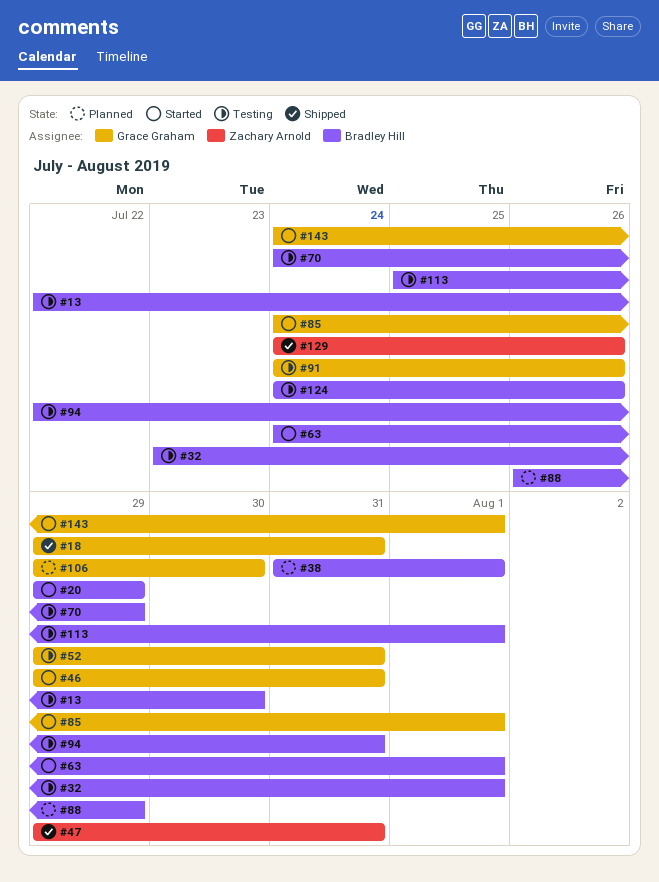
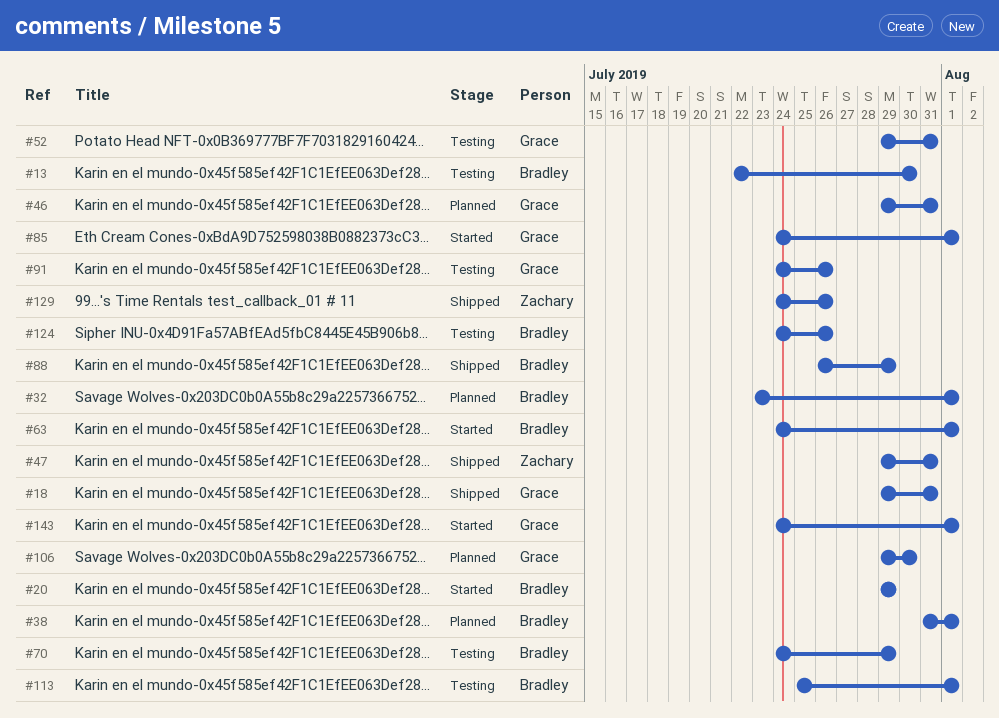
#32, status: Testing -> Planned
#46, status: Started -> Planned
#88, status: Planned -> Shipped
#94: present -> none

